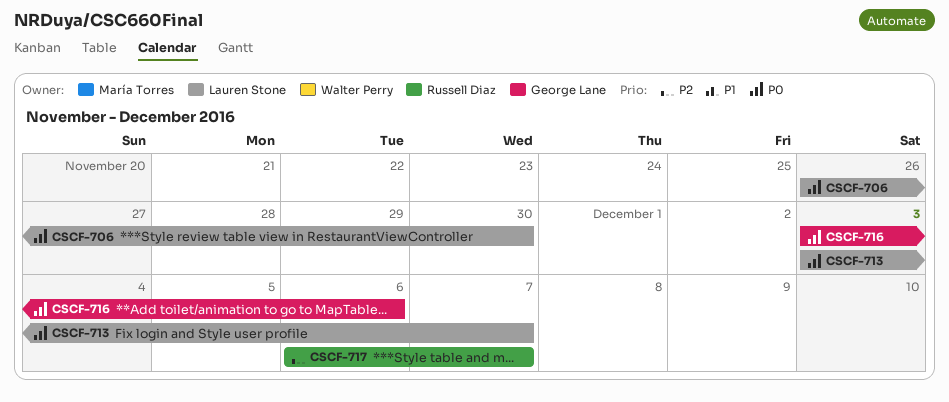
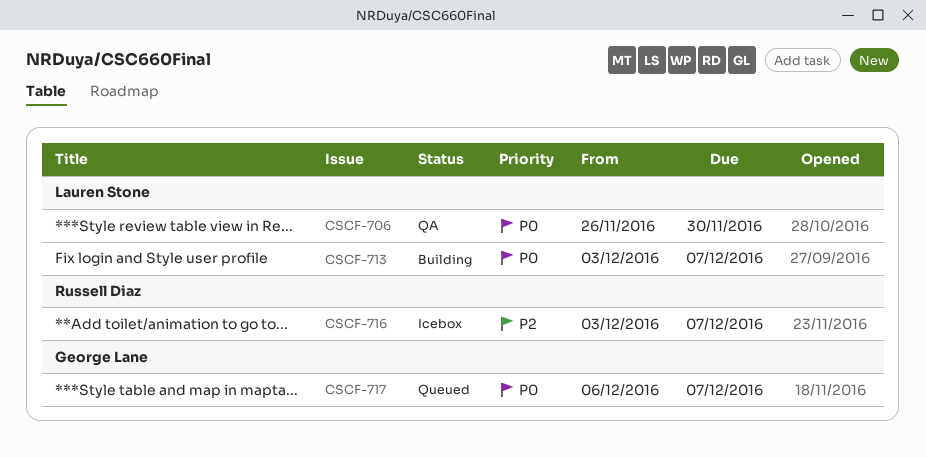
CSCF-716, owner: George Lane -> Russell Diaz
CSCF-716, priority: P0 -> P2
CSCF-716, due: Dec 6 -> Dec 7
CSCF-717, owner: Russell Diaz -> George Lane
CSCF-717, priority: P2 -> P0

